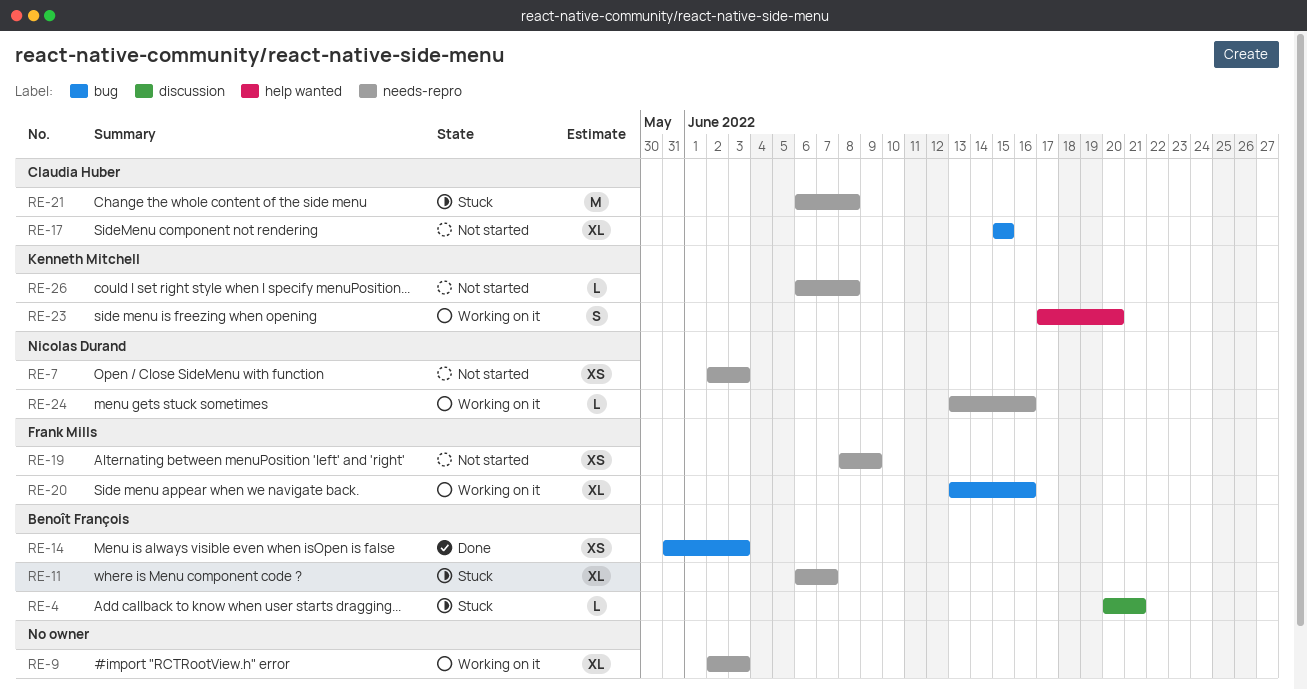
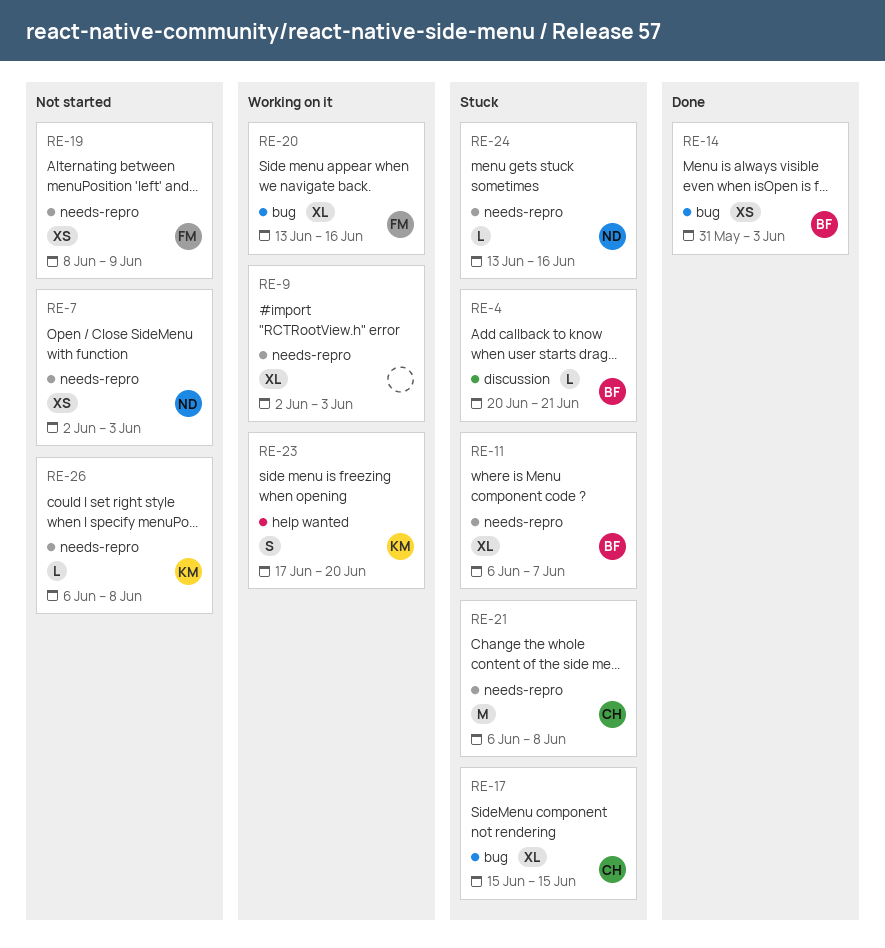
RE-17, status: Not started -> Stuck
RE-24, status: Working on it -> Stuck

